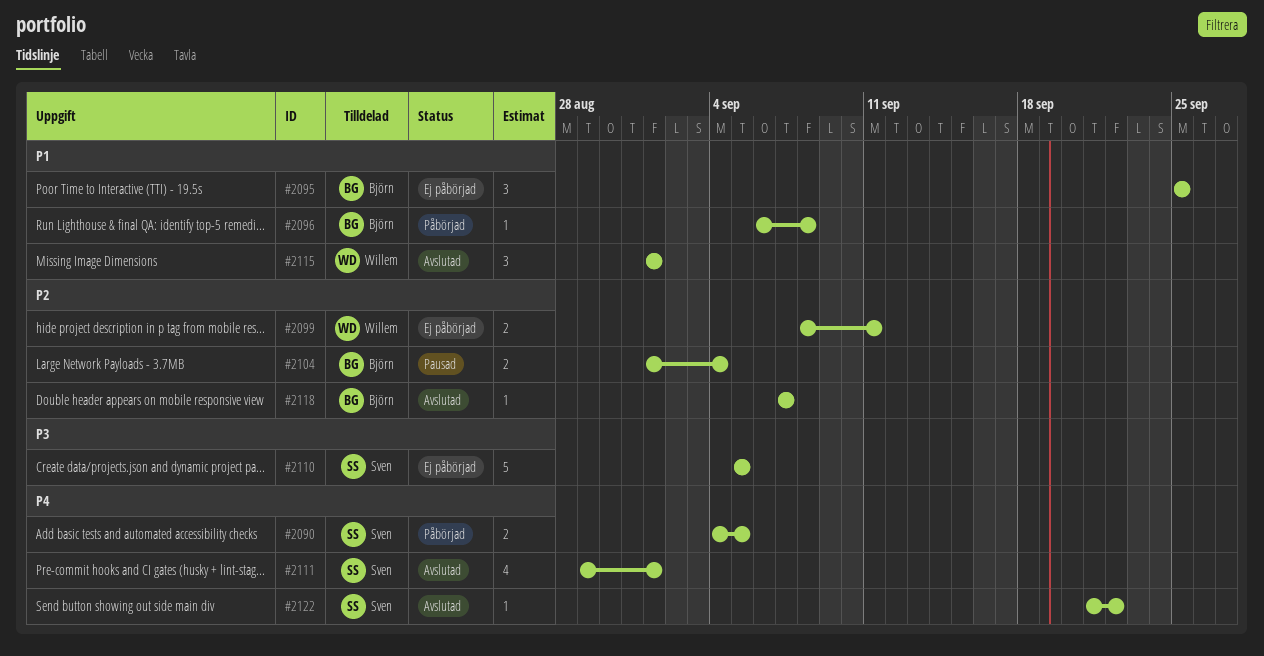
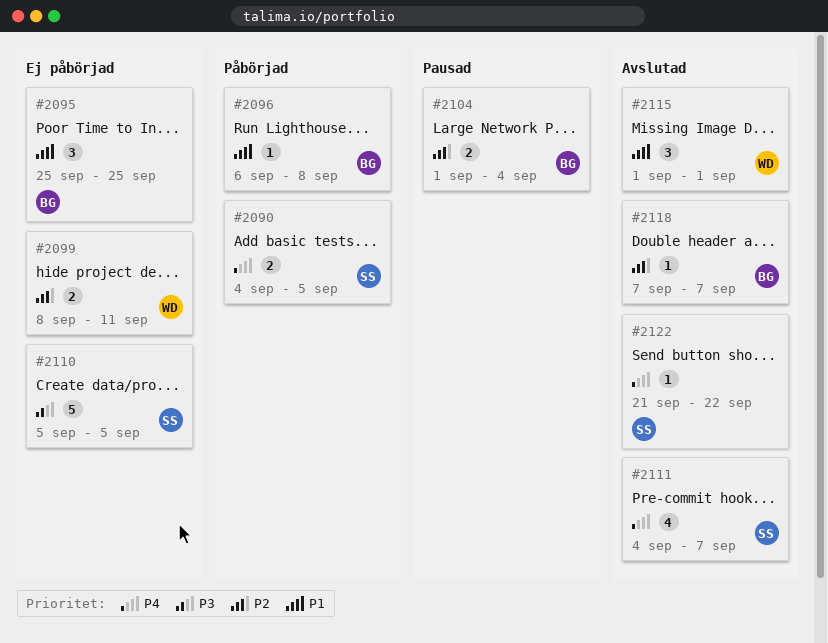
#2111, start: Aug 29 -> Sep 4
#2111, due: Sep 1 -> Sep 7

